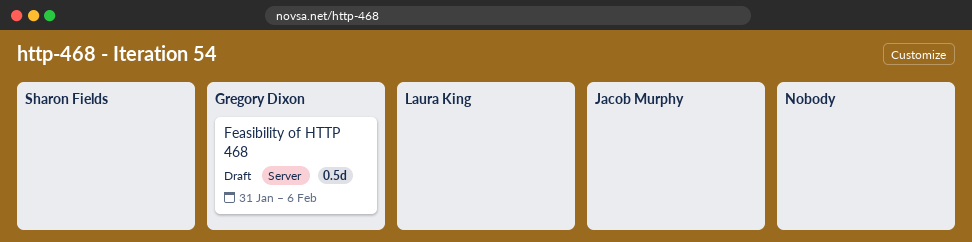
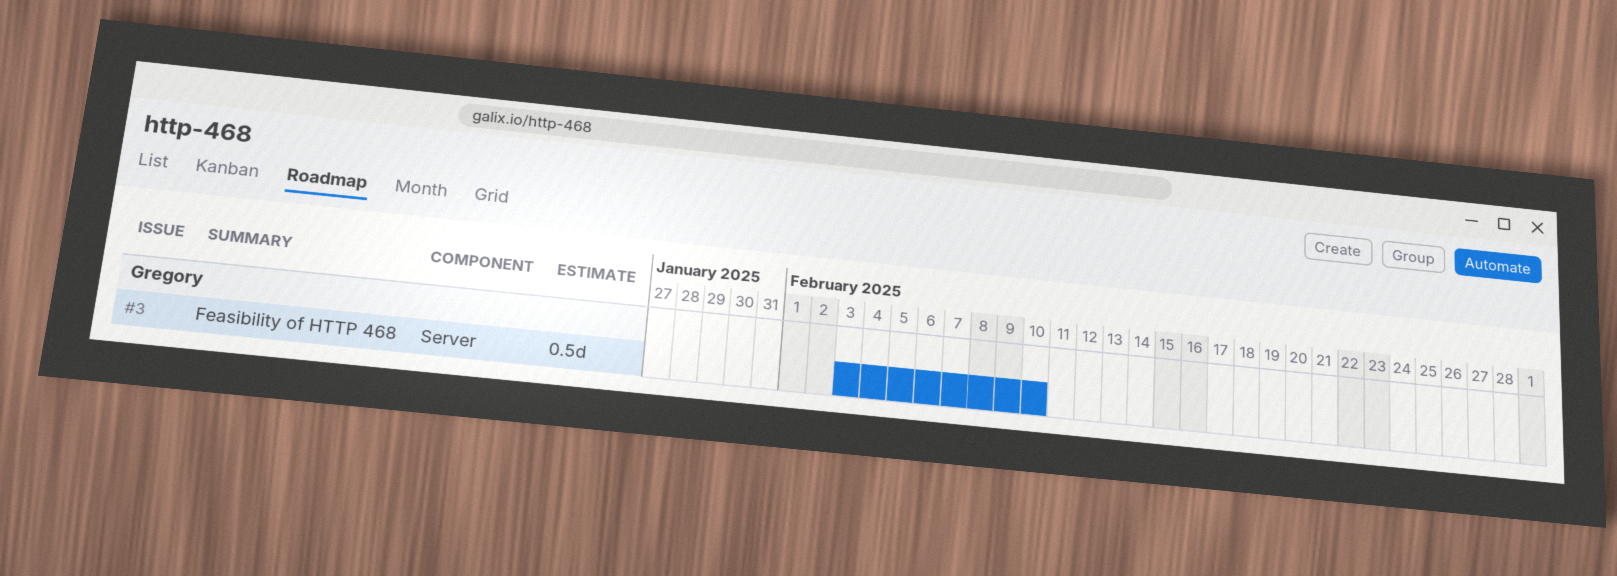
Feasibility of HTTP 468, start: Jan 31 -> Feb 3
Feasibility of HTTP 468, due: Feb 6 -> Feb 10

